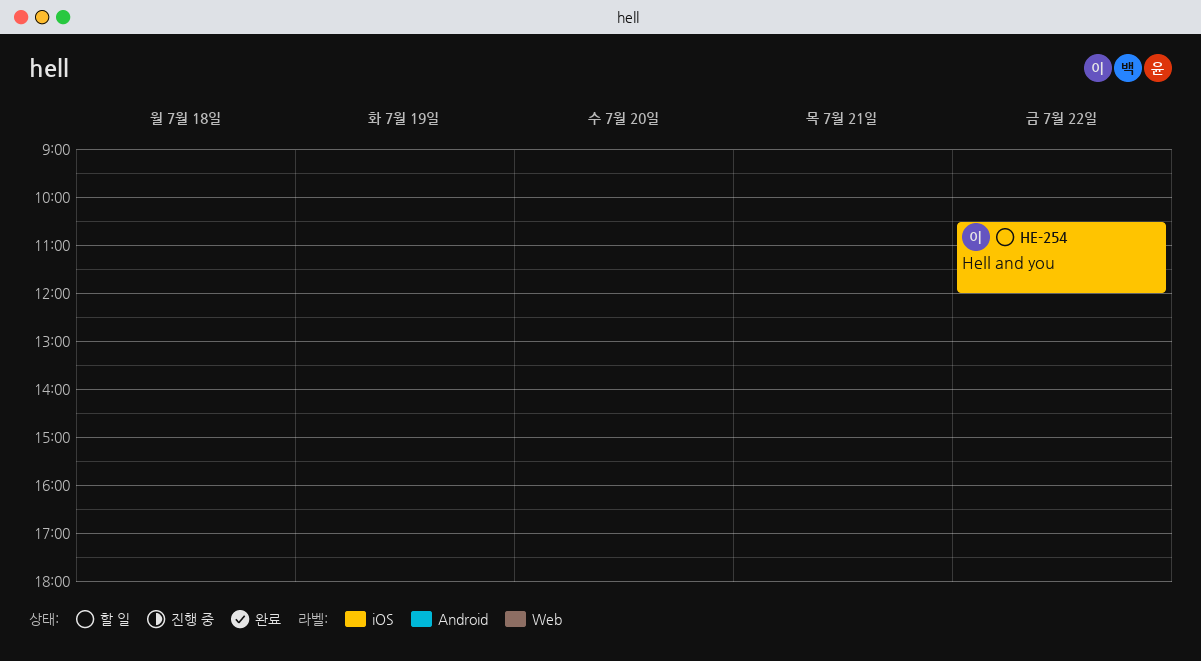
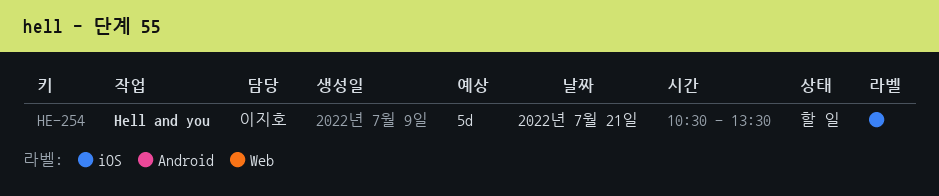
HE-254, day: Jul 22 -> Jul 21
HE-254, ends: 12:00 -> 13:30

